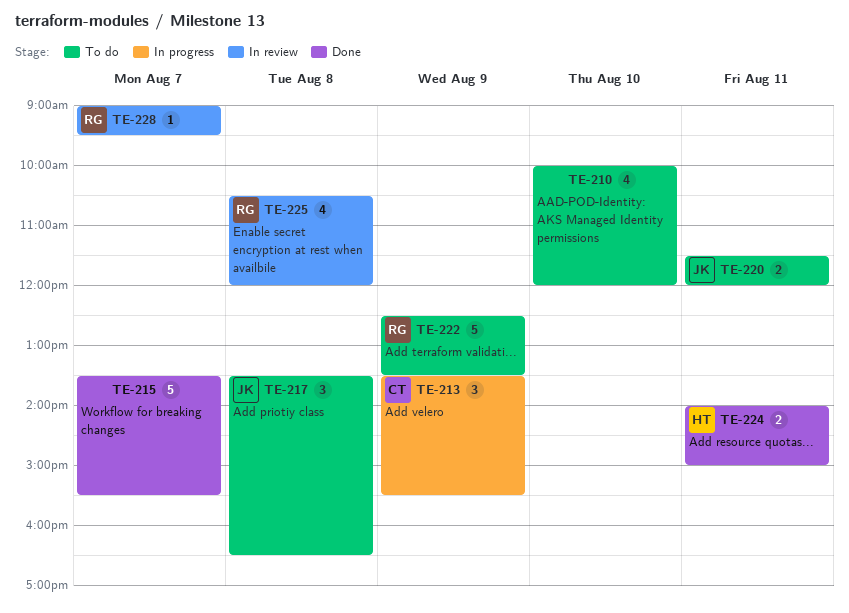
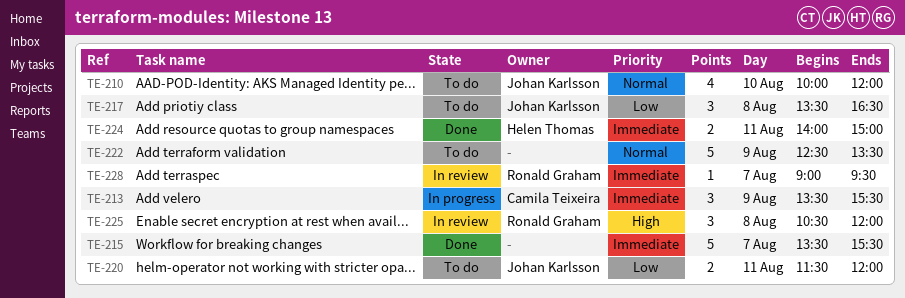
TE-210, owner: none -> Johan Karlsson
TE-222, owner: Ronald Graham -> none
TE-225, estimate: 4 -> 3

